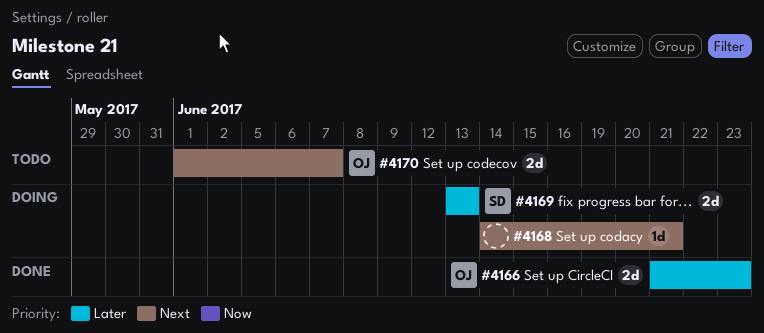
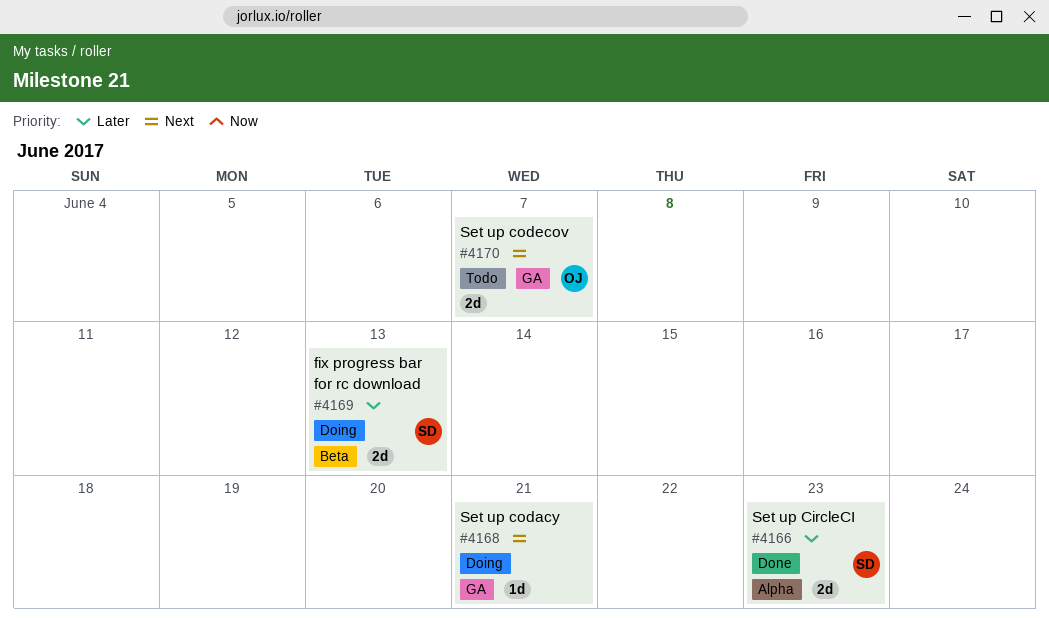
#4166, owner: OJ -> SD

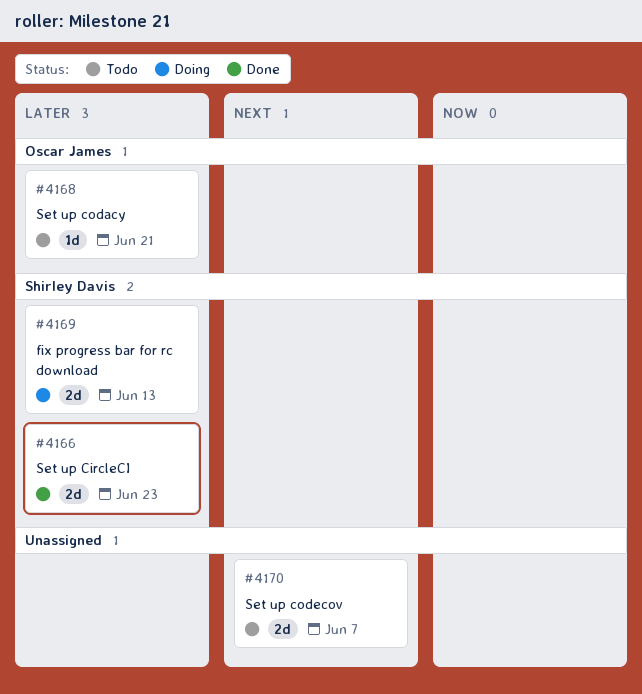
#4168, status: Doing -> Todo
#4168, owner: none -> Oscar James
#4168, priority: Next -> Later
#4170, owner: Oscar James -> none

